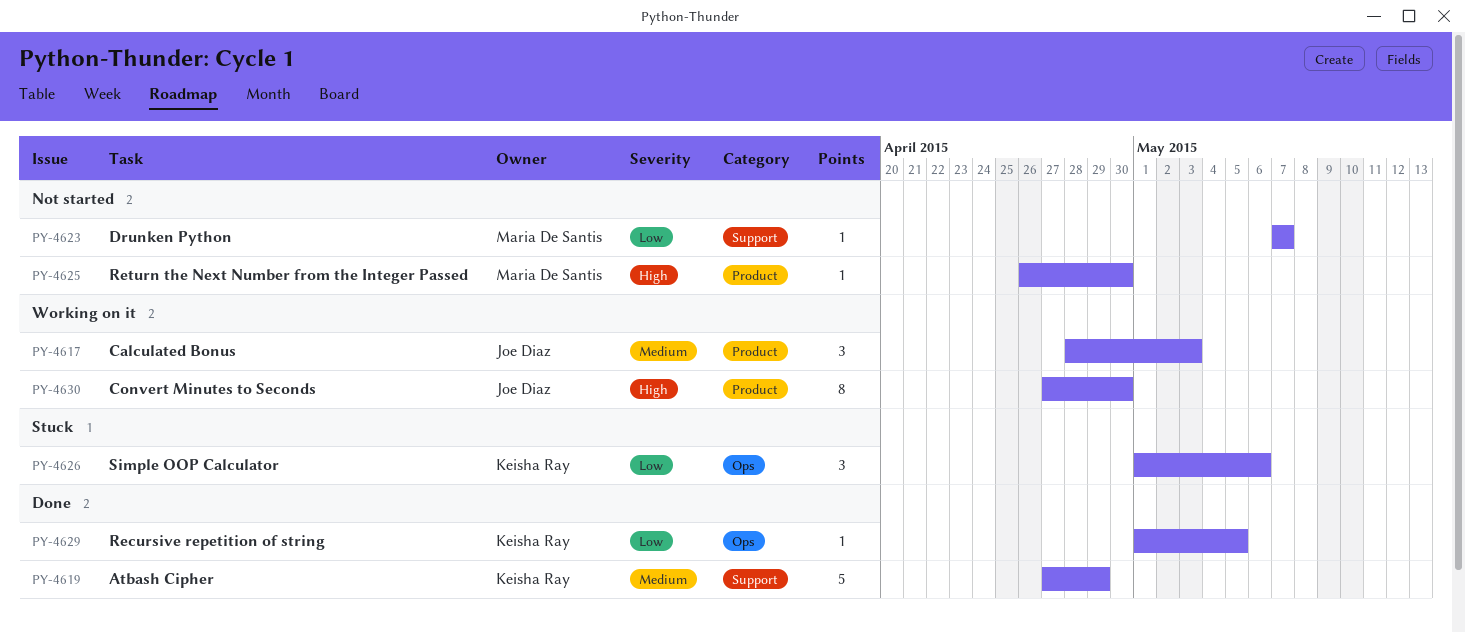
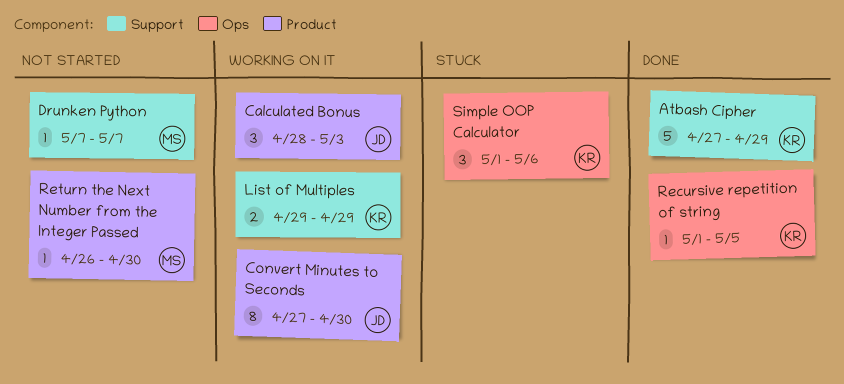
List of Multiples: none -> present

